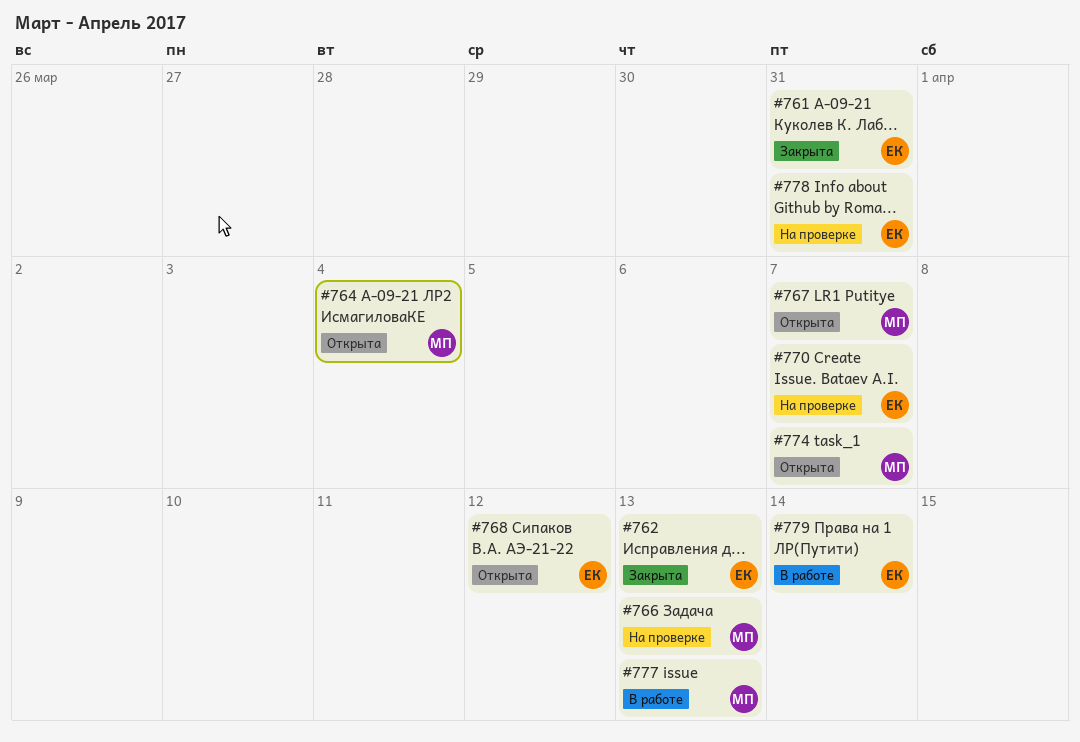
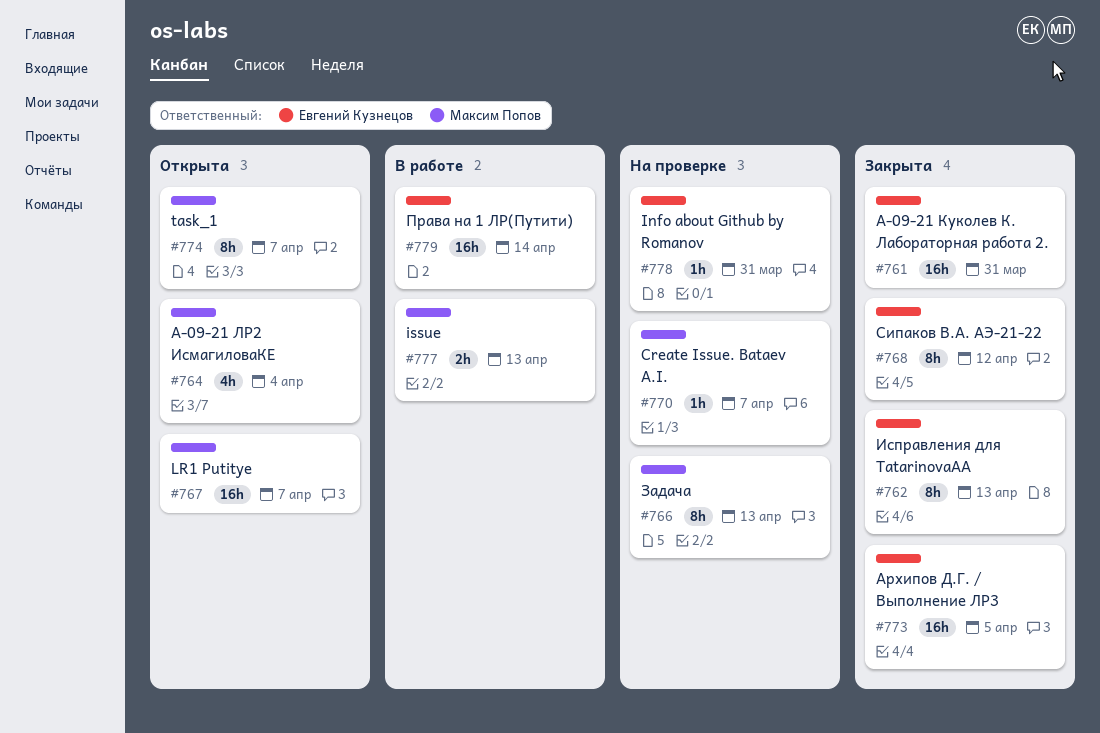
#768, status: Открыта -> Закрыта
#770, owner: Евгений Кузнецов -> Максим Попов
#773: none -> present

